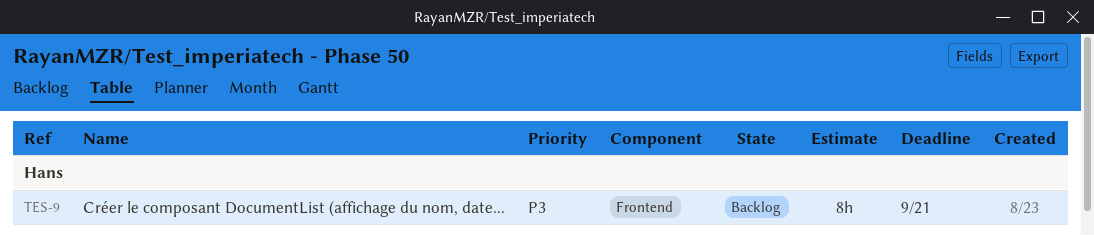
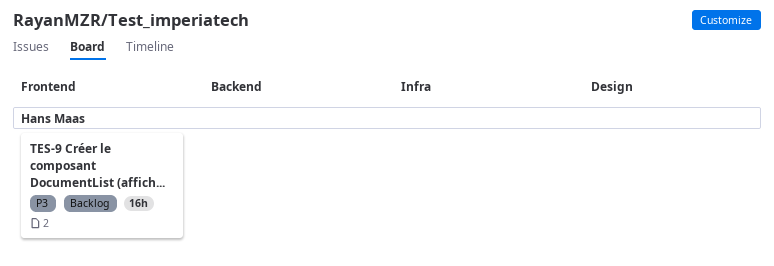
TES-9, estimate: 8h -> 16h

